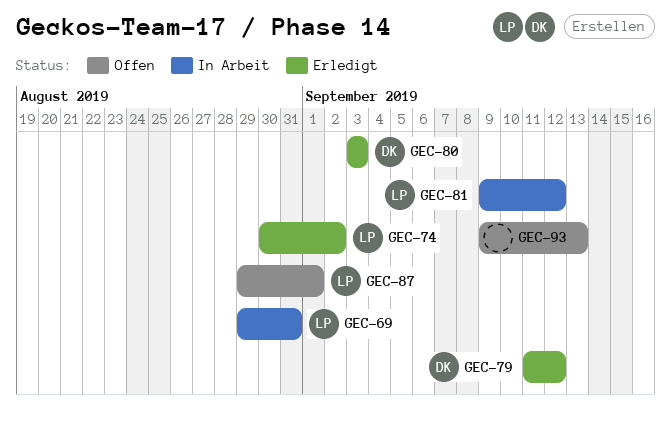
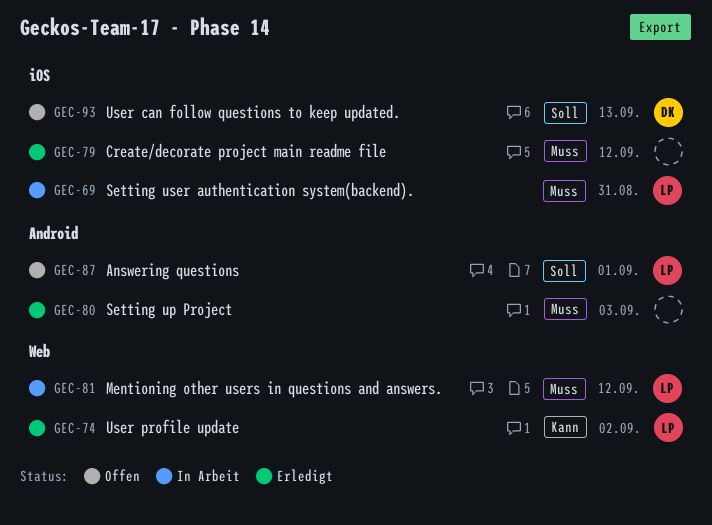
GEC-79, owner: DK -> none
GEC-80, owner: DK -> none
GEC-93, owner: none -> DK

